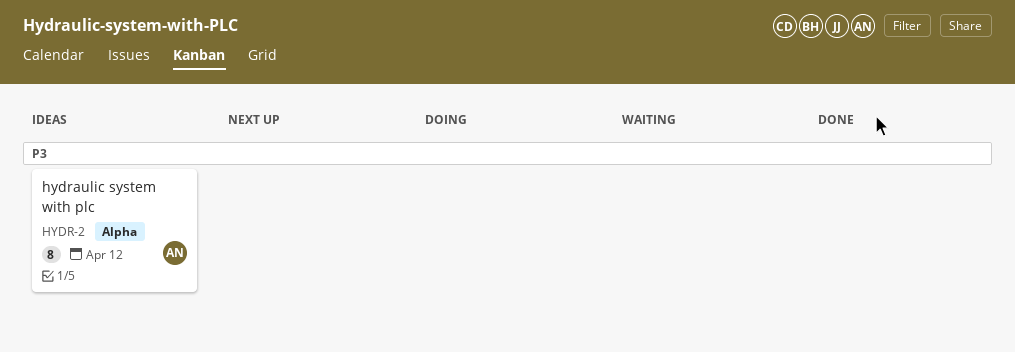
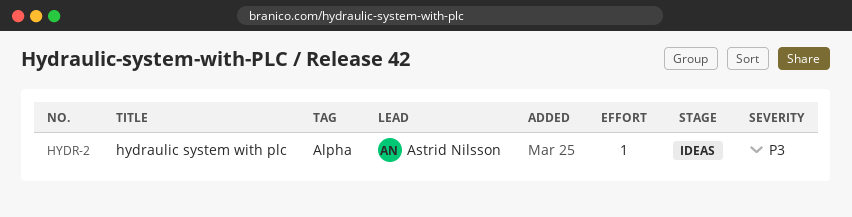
HYDR-2, estimate: 8 -> 1

